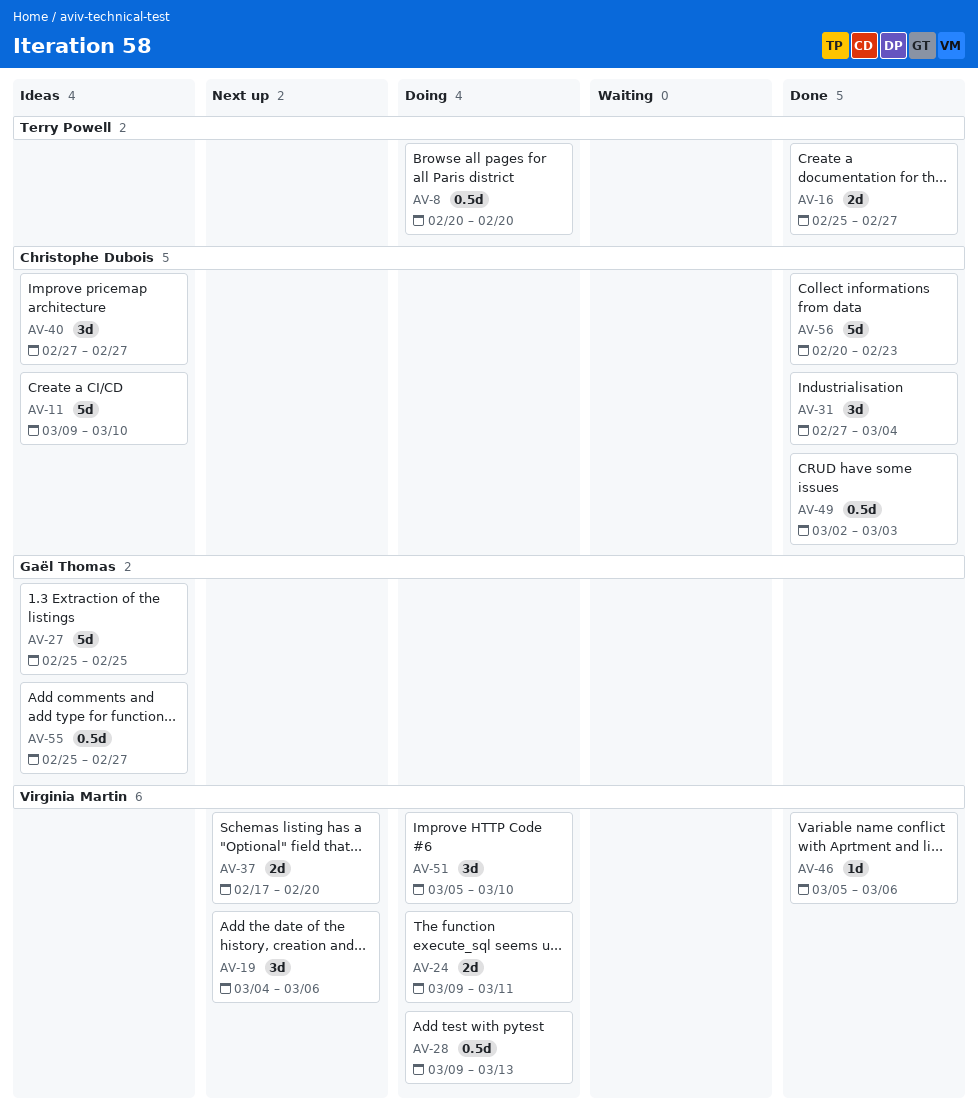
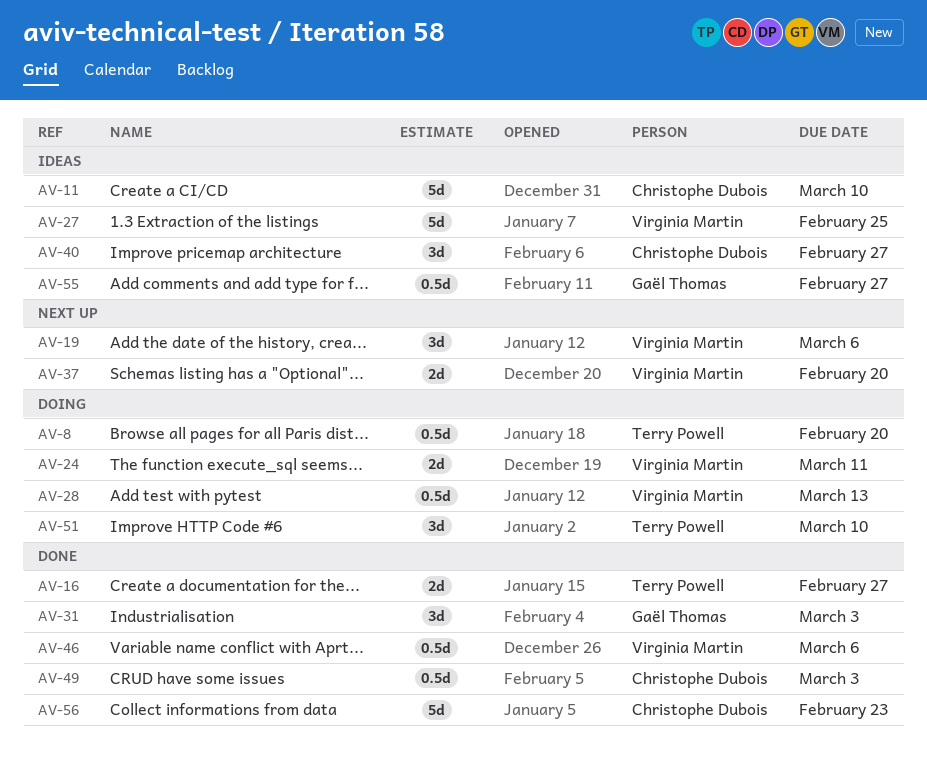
AV-27, owner: Gaël Thomas -> Virginia Martin
AV-31, owner: Christophe Dubois -> Gaël Thomas
AV-31, due: Mar 4 -> Mar 3
AV-46, estimate: 1d -> 0.5d
AV-51, owner: Virginia Martin -> Terry Powell

